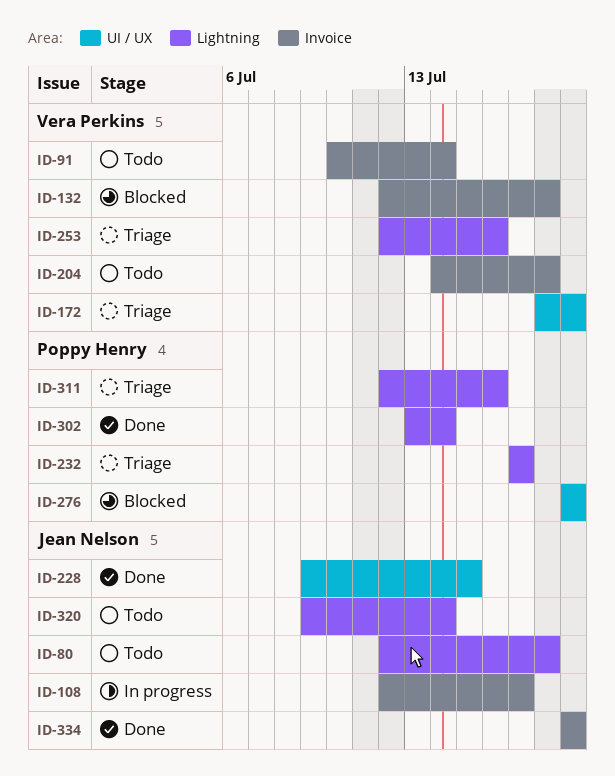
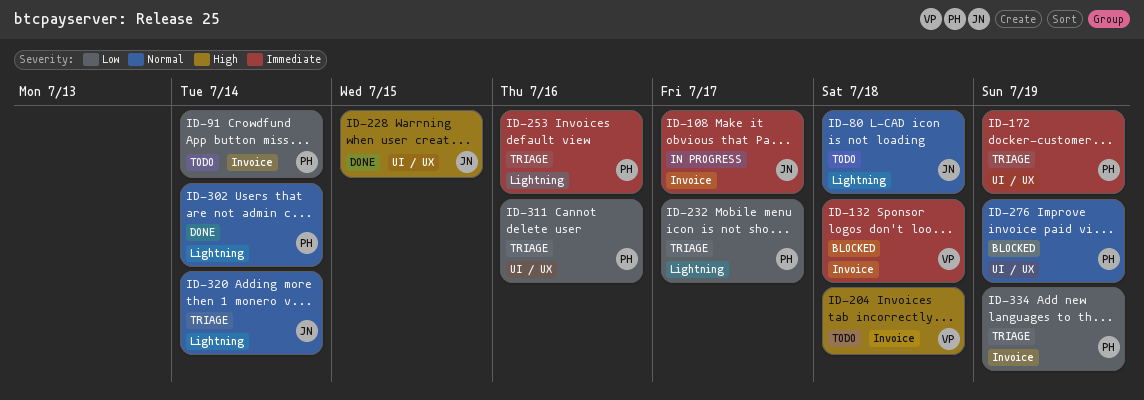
ID-91, owner: Vera Perkins -> Poppy Henry
ID-172, owner: Vera Perkins -> Poppy Henry
ID-253, owner: Vera Perkins -> Poppy Henry
ID-311, label: Lightning -> UI / UX
ID-320, status: Todo -> Triage
ID-334, status: Done -> Triage
ID-334, owner: Jean Nelson -> Poppy Henry

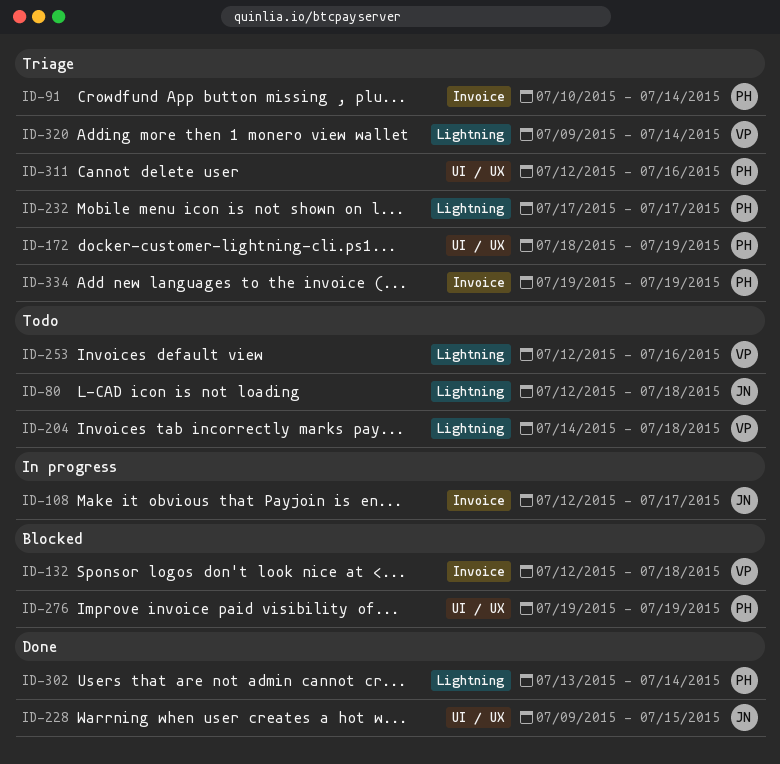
ID-91, status: Todo -> Triage
ID-204, label: Invoice -> Lightning
ID-253, status: Triage -> Todo
ID-253, owner: PH -> VP
ID-320, owner: JN -> VP

